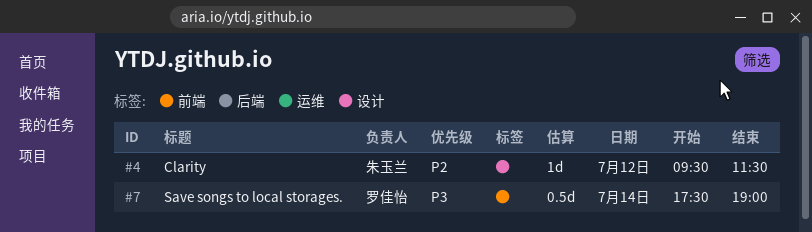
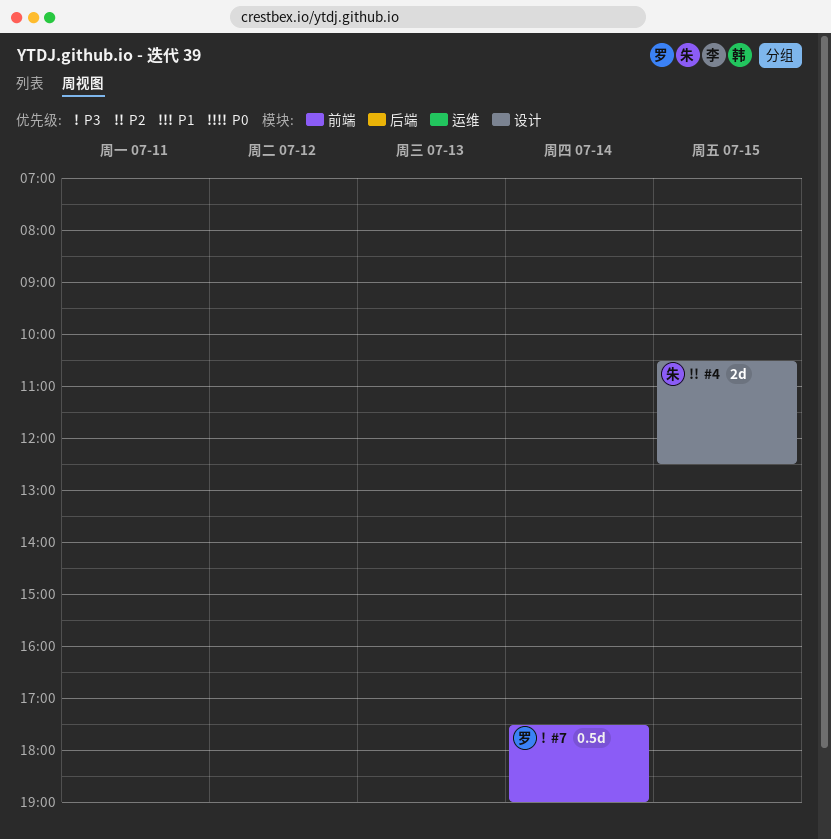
#4, estimate: 1d -> 2d
#4, day: Jul 12 -> Jul 15
#4, begins: 09:30 -> 10:30
#4, ends: 11:30 -> 12:30

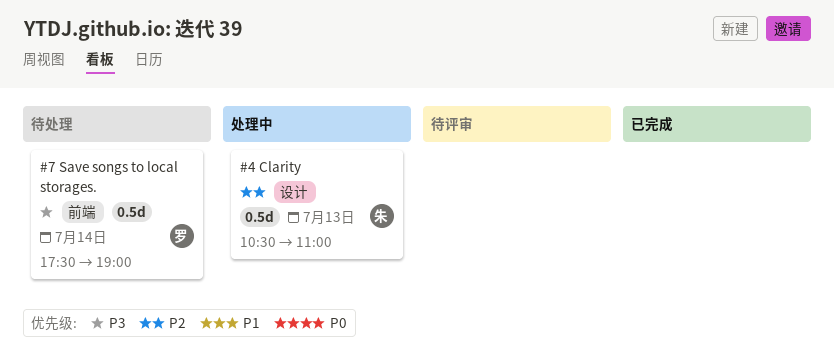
#4, estimate: 2d -> 0.5d
#4, day: Jul 15 -> Jul 13
#4, ends: 12:30 -> 11:00

